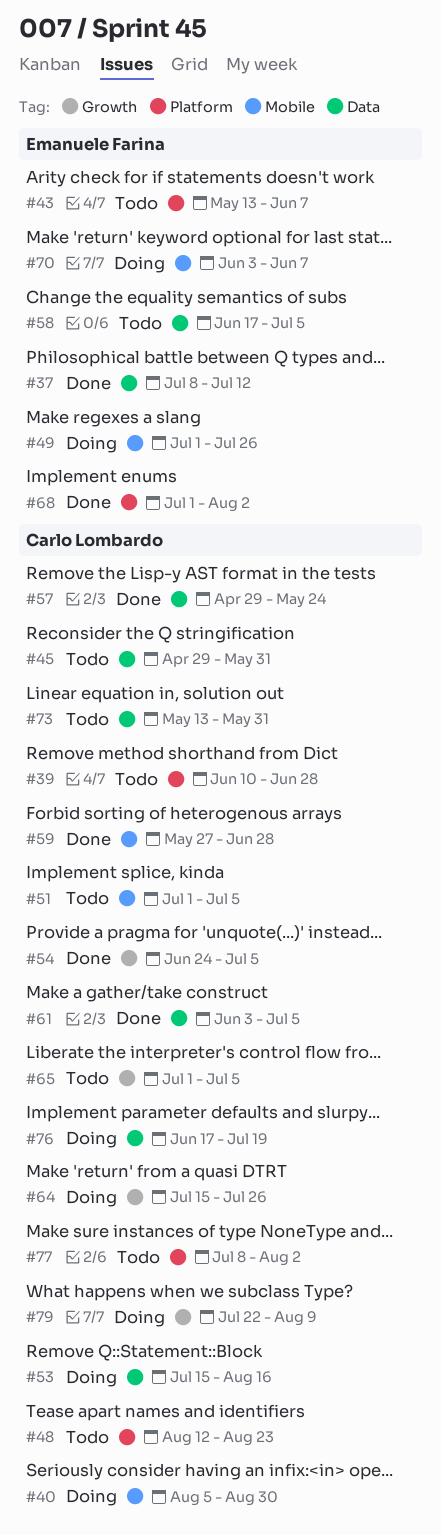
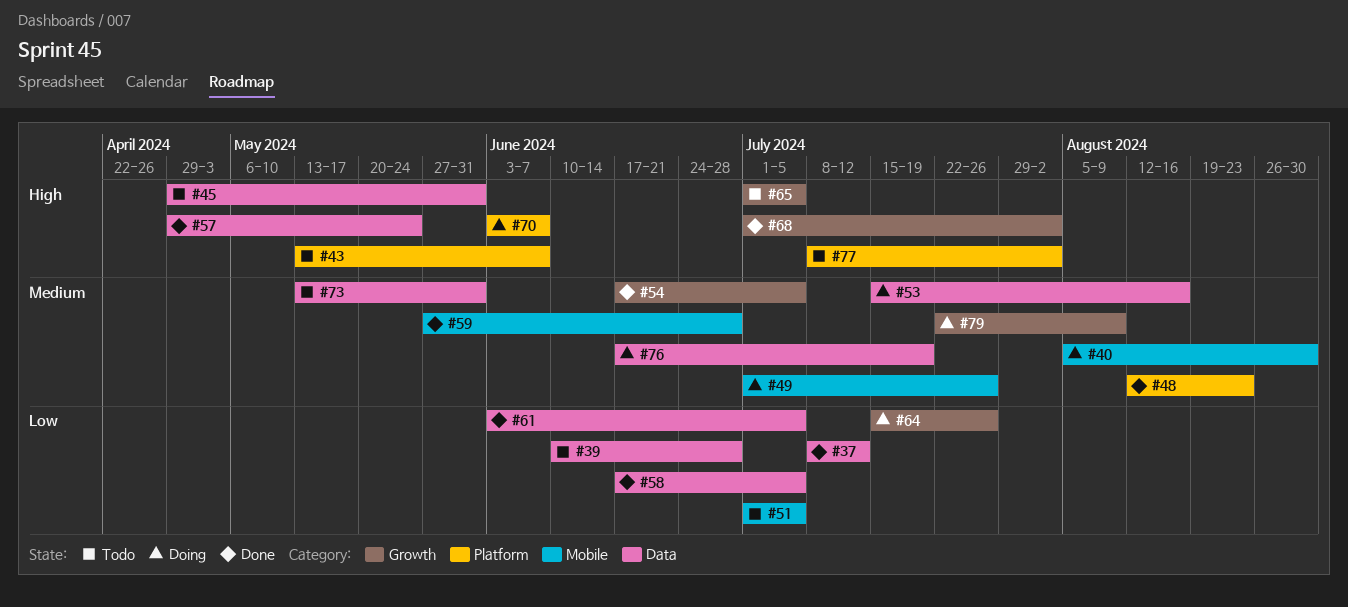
#39, label: Platform -> Data
#48, status: Todo -> Done
#54, start: Jun 24 -> Jun 17
#58, status: Todo -> Done
#68, label: Platform -> Growth
#70, label: Mobile -> Platform

